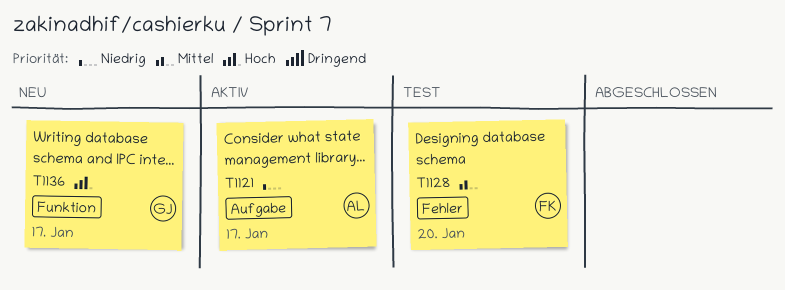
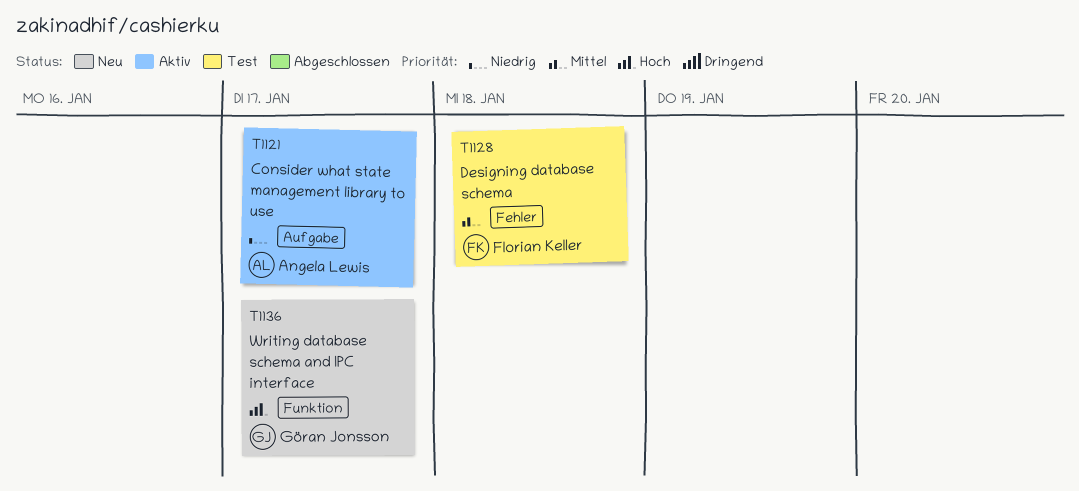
T1128, due: Jan 20 -> Jan 18

